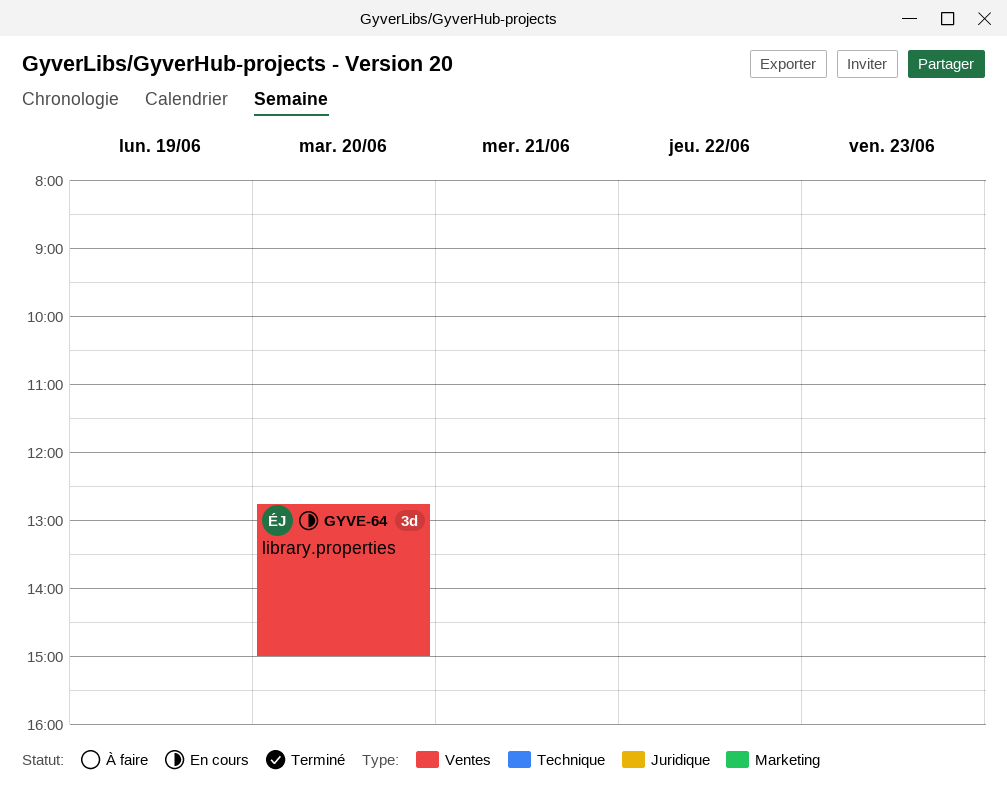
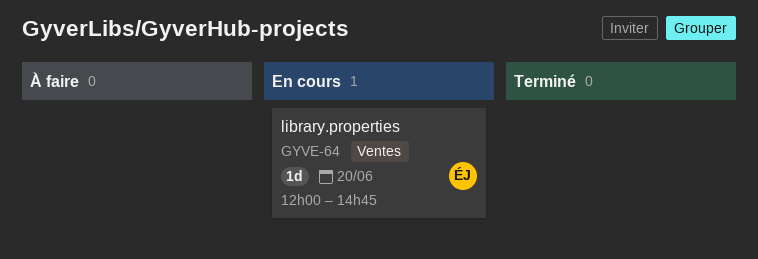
GYVE-64, estimate: 3d -> 1d
GYVE-64, begins: 12:45 -> 12:00
GYVE-64, ends: 15:00 -> 14:45

